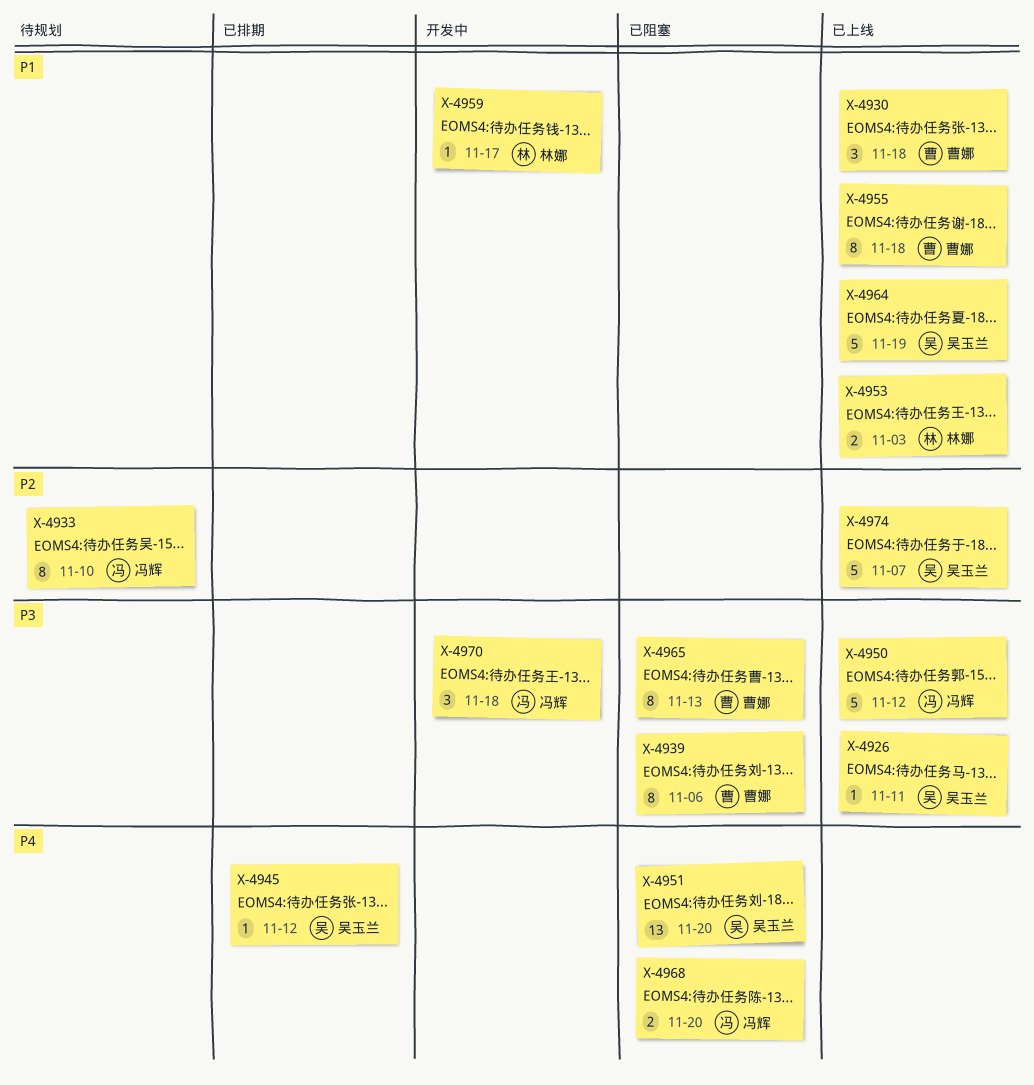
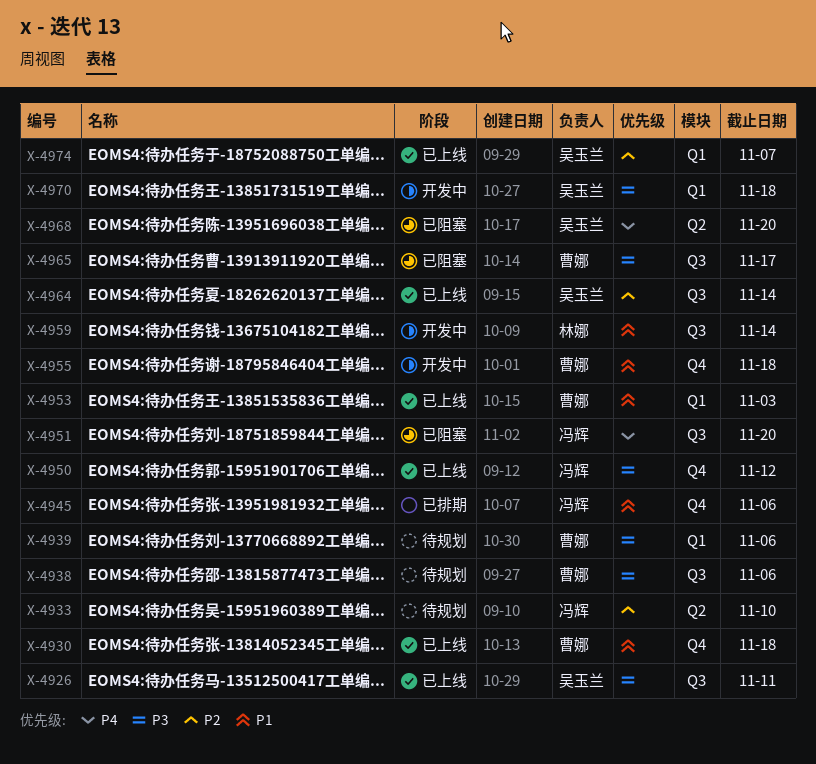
X-4938: none -> present
X-4939, status: 已阻塞 -> 待规划
X-4945, owner: 吴玉兰 -> 冯辉
X-4945, priority: P4 -> P1
X-4945, due: Nov 12 -> Nov 6
X-4951, owner: 吴玉兰 -> 冯辉
X-4953, owner: 林娜 -> 曹娜
X-4955, status: 已上线 -> 开发中
X-4959, due: Nov 17 -> Nov 14
X-4964, priority: P1 -> P2
X-4964, due: Nov 19 -> Nov 14
X-4965, due: Nov 13 -> Nov 17
X-4968, owner: 冯辉 -> 吴玉兰
X-4970, owner: 冯辉 -> 吴玉兰

